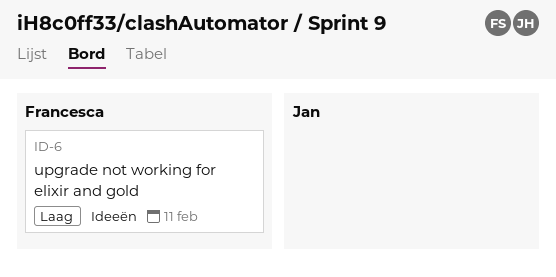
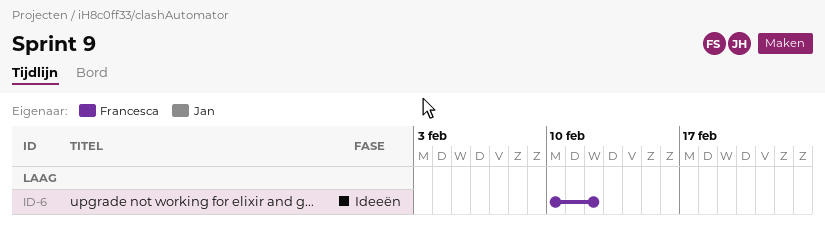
ID-6, due: Feb 11 -> Feb 12

